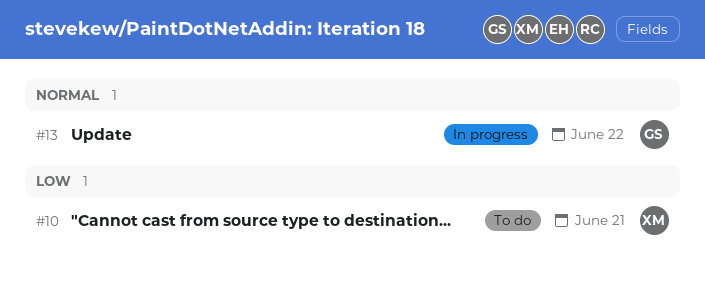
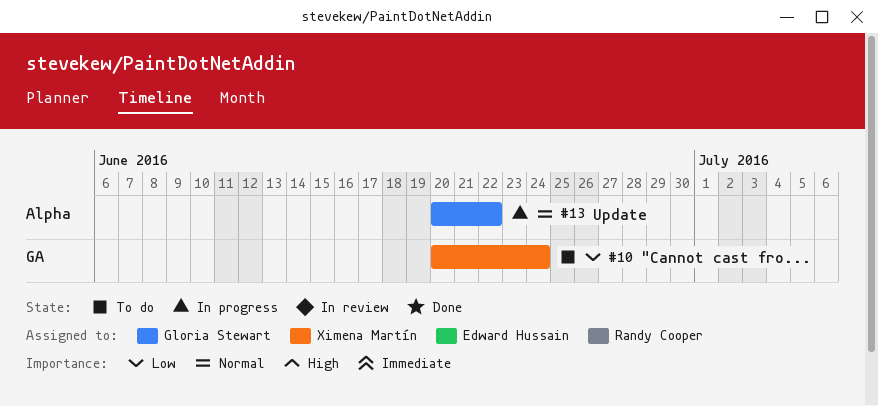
#10, due: Jun 21 -> Jun 24

